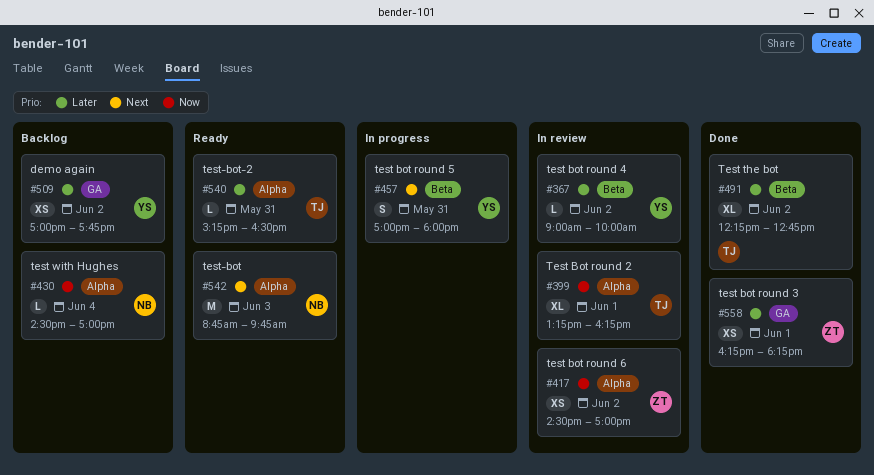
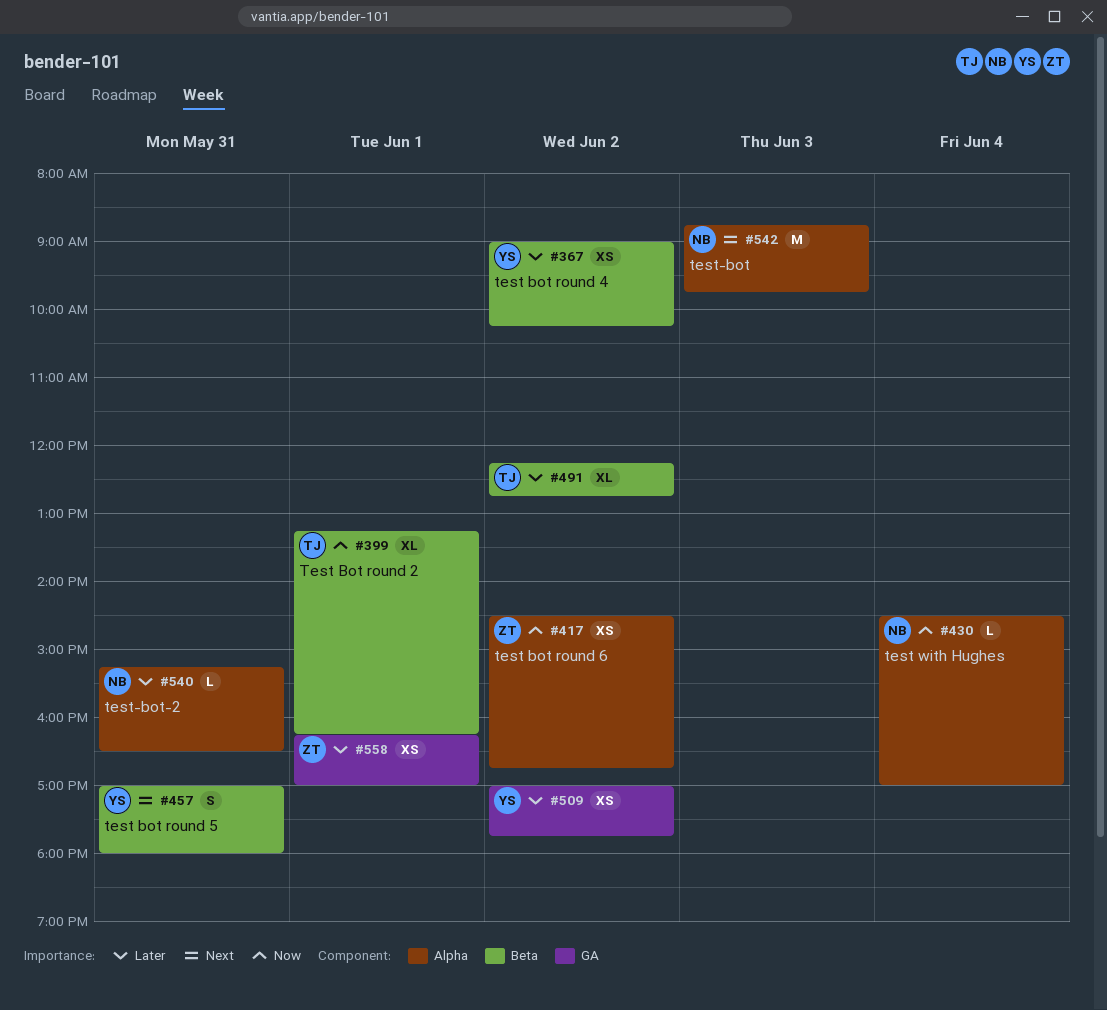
#367, estimate: L -> XS
#367, ends: 10:00 -> 10:15
#399, label: Alpha -> Beta
#417, ends: 17:00 -> 16:45
#540, owner: TJ -> NB
#558, ends: 18:15 -> 17:00

